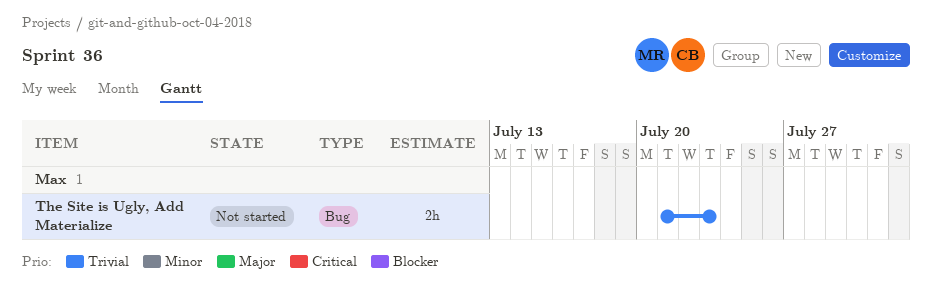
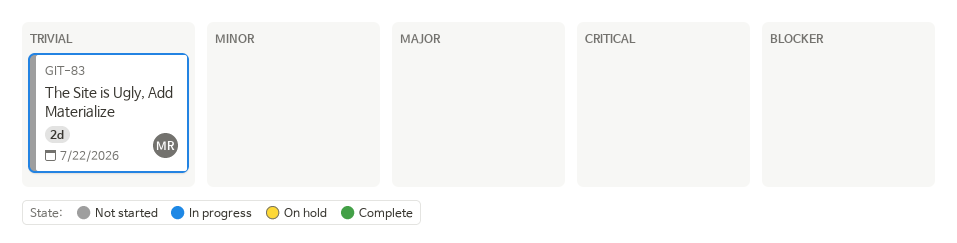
The Site is Ugly, Add Materialize, estimate: 2h -> 2d
The Site is Ugly, Add Materialize, due: Jul 23 -> Jul 22

